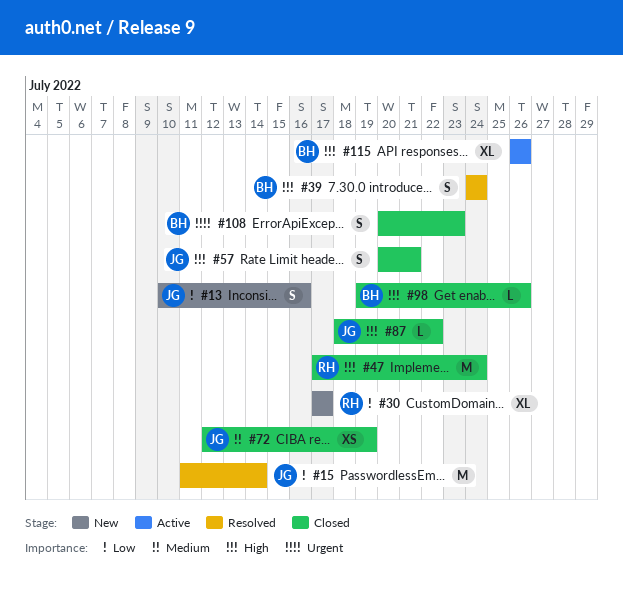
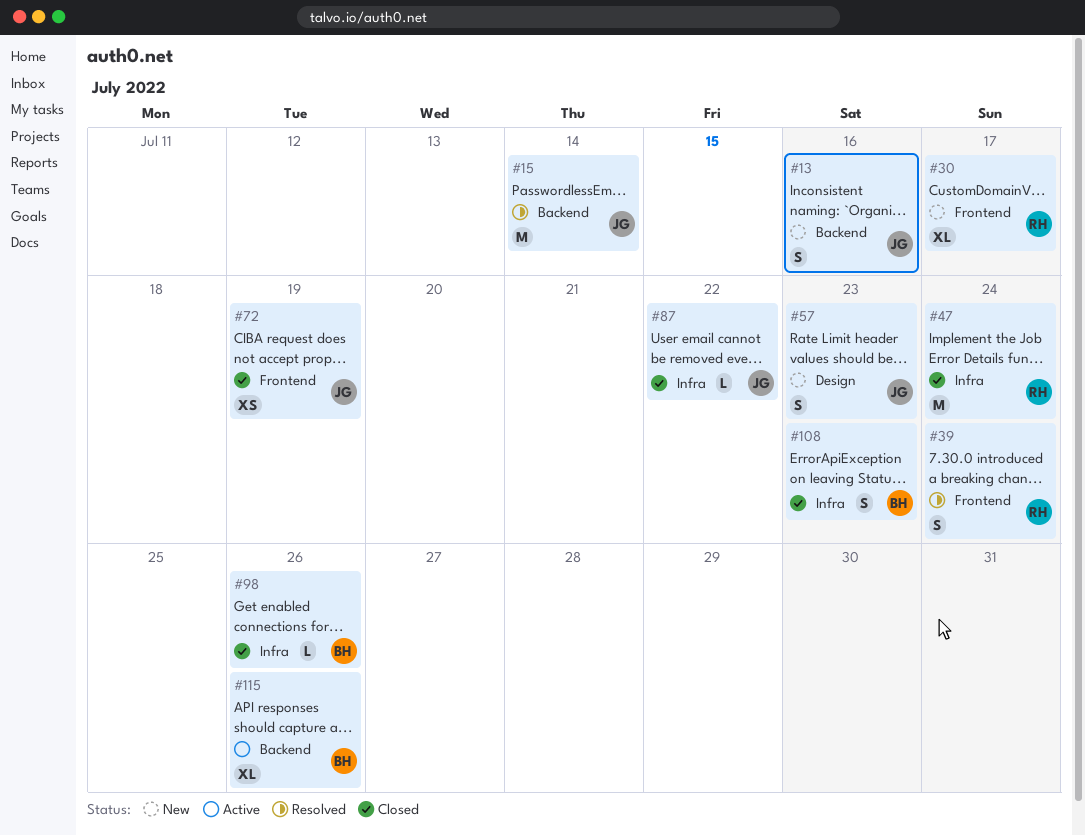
#39, owner: BH -> RH
#57, status: Closed -> New
#57, due: Jul 21 -> Jul 23

